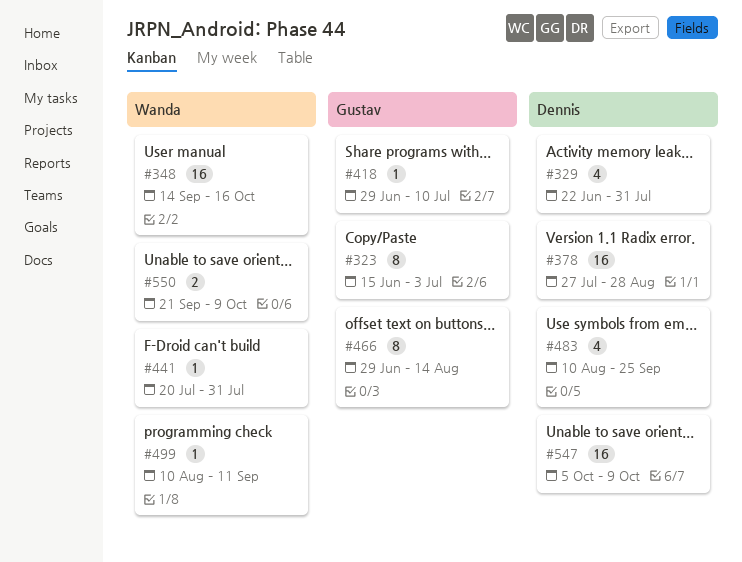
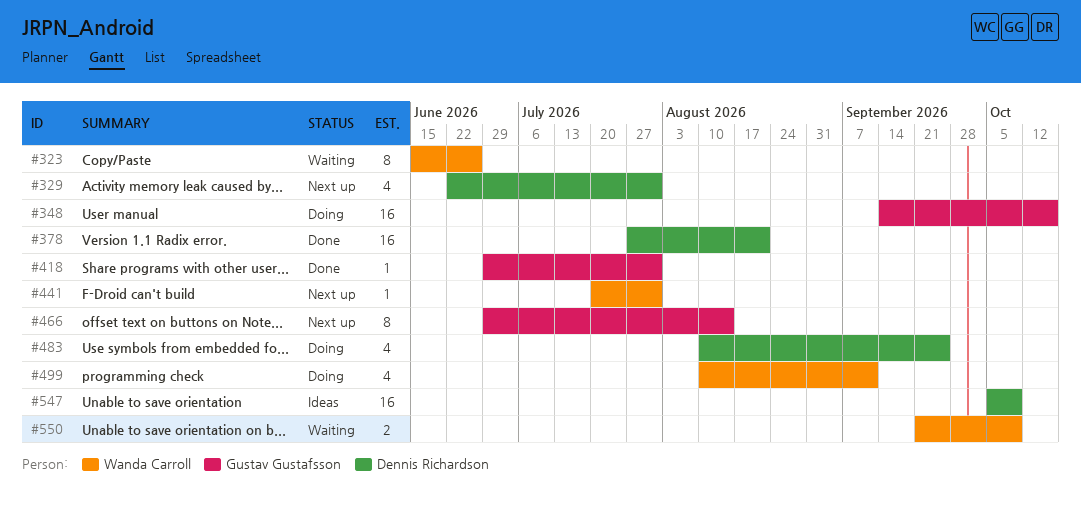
#323, owner: Gustav Gustafsson -> Wanda Carroll
#323, due: Jul 3 -> Jun 26
#348, owner: Wanda Carroll -> Gustav Gustafsson
#378, due: Aug 28 -> Aug 21
#418, due: Jul 10 -> Jul 31
#499, estimate: 1 -> 4

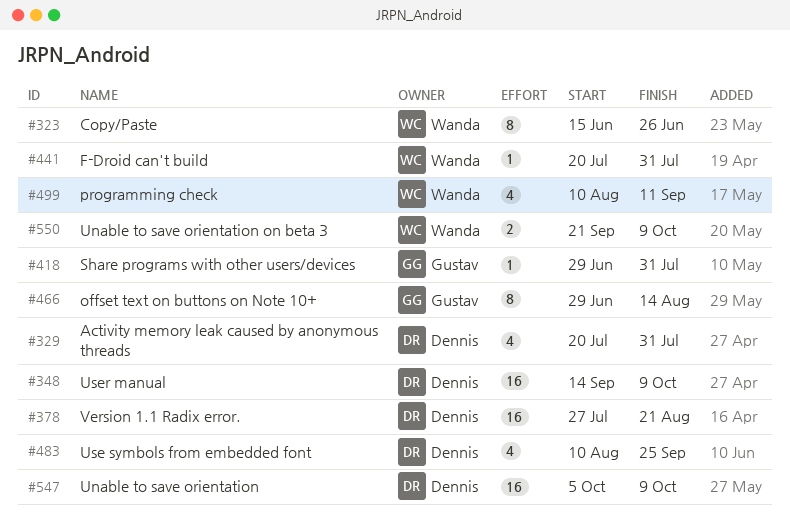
#329, start: Jun 22 -> Jul 20
#348, owner: Gustav Gustafsson -> Dennis Richardson
#348, due: Oct 16 -> Oct 9

